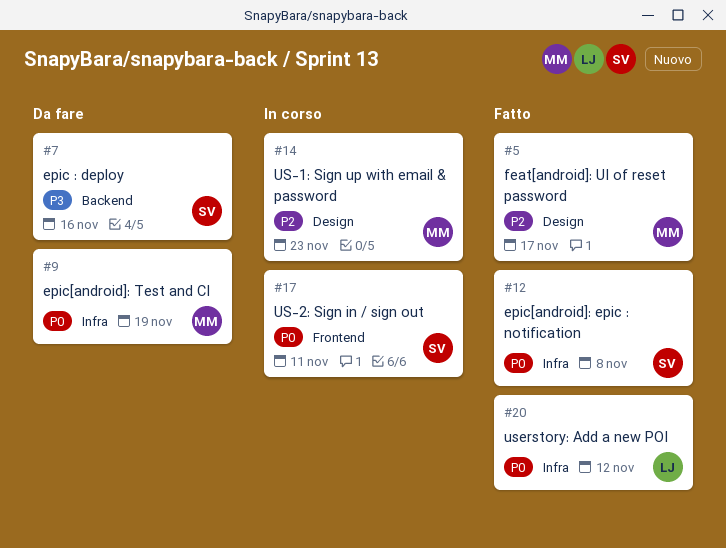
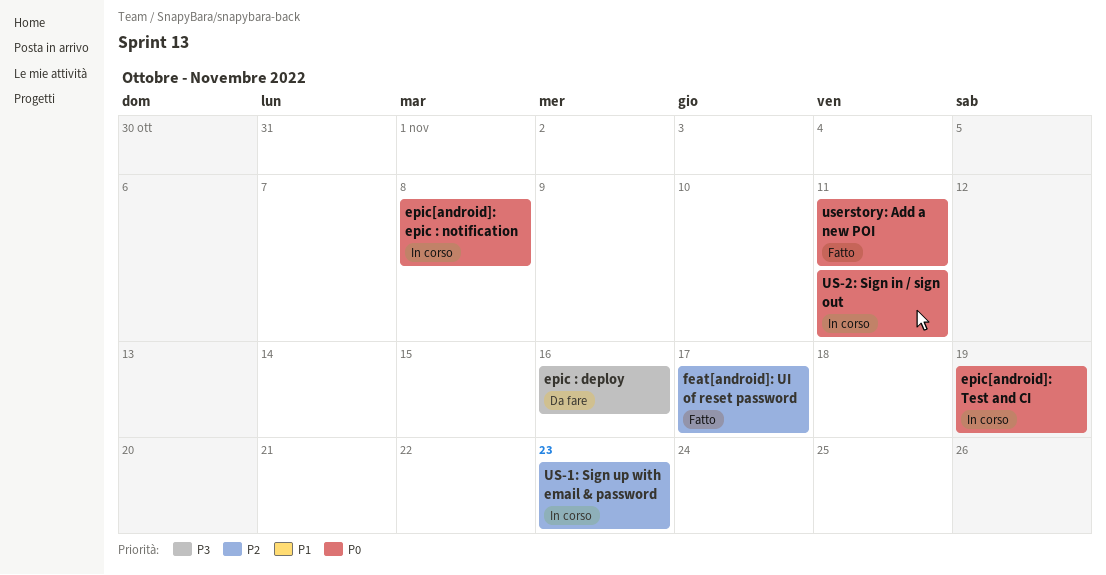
epic[android]: epic : notification, status: Fatto -> In corso
epic[android]: Test and CI, status: Da fare -> In corso
userstory: Add a new POI, due: Nov 12 -> Nov 11

